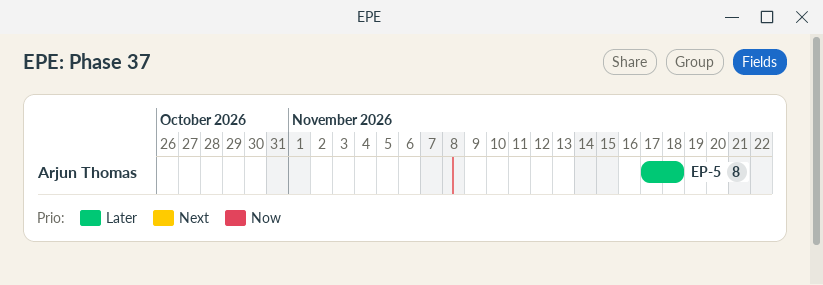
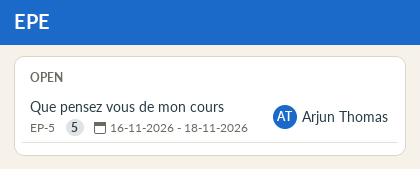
EP-5, estimate: 8 -> 5
EP-5, start: Nov 17 -> Nov 16

